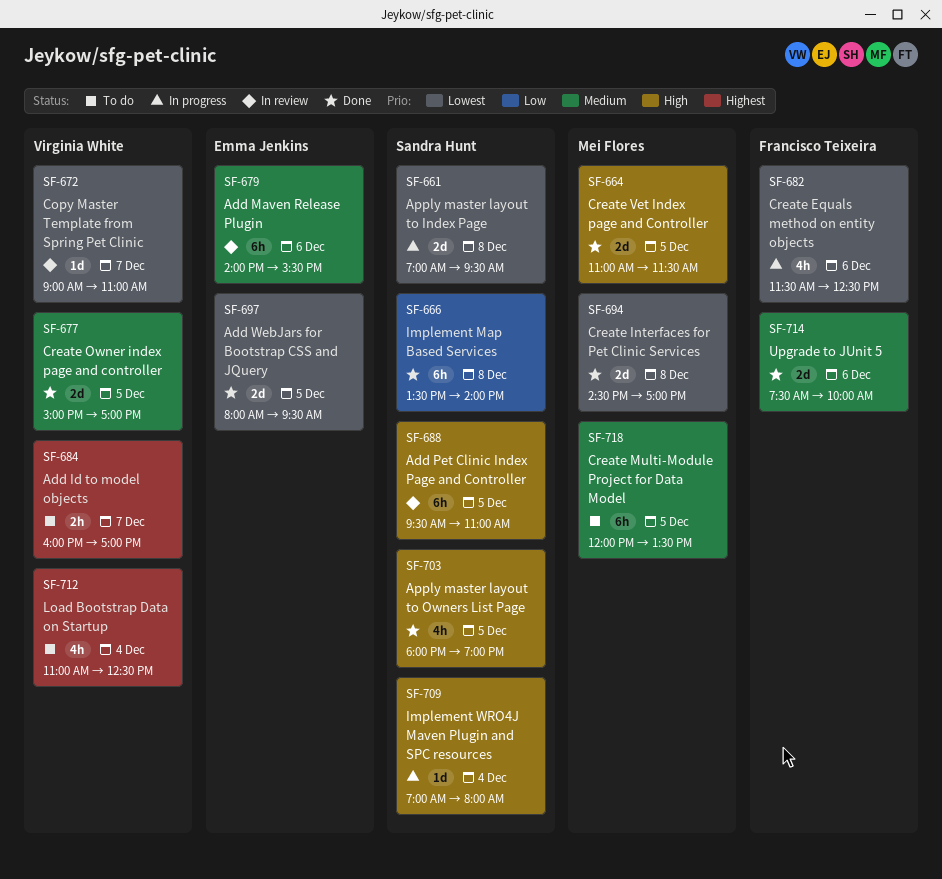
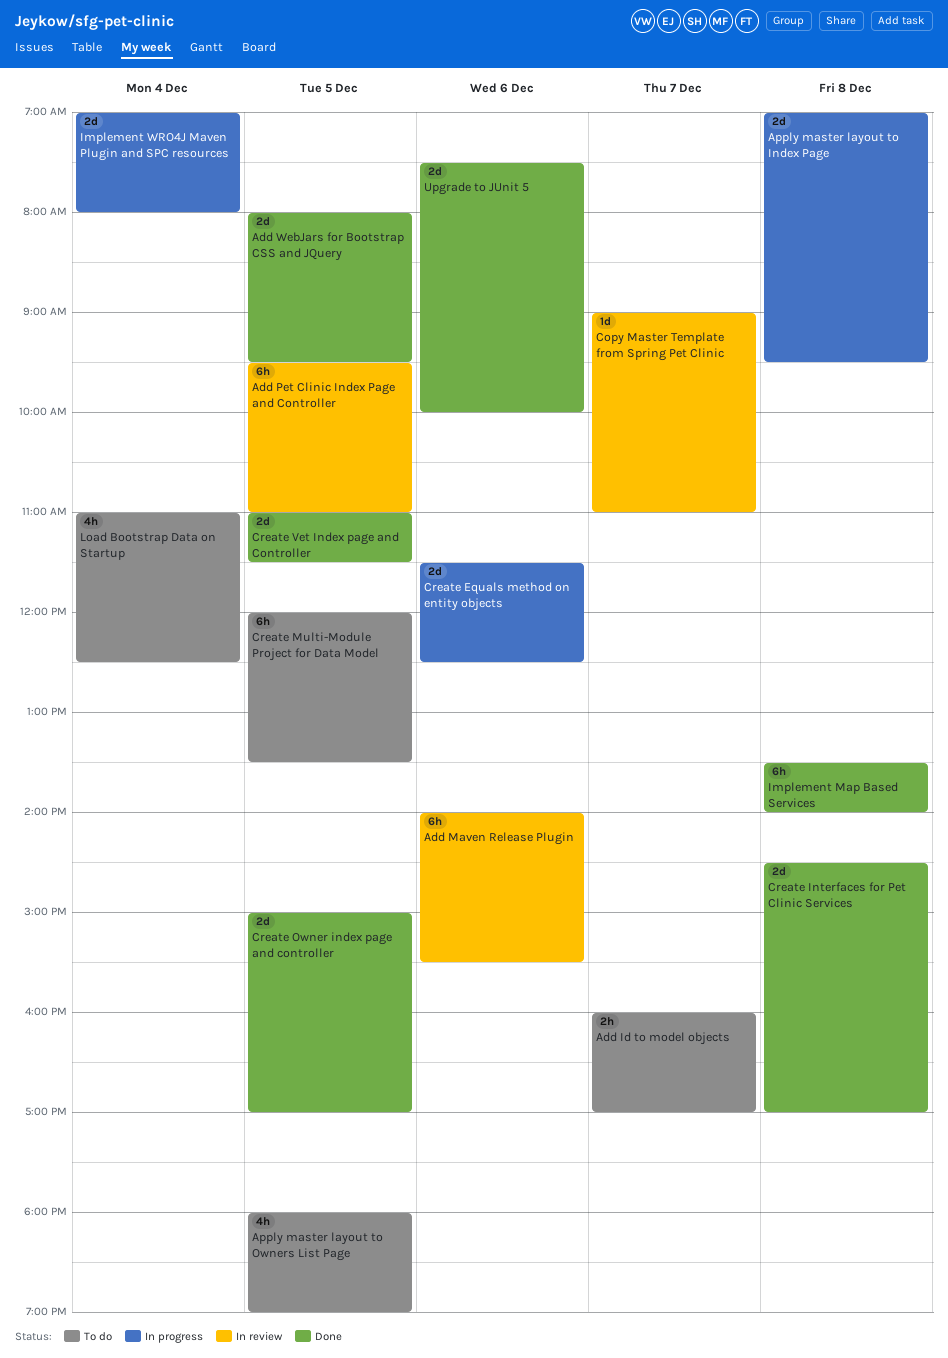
Apply master layout to Owners List Page, status: Done -> To do
Create Equals method on entity objects, estimate: 4h -> 2d
Implement WRO4J Maven Plugin and SPC resources, estimate: 1d -> 2d

